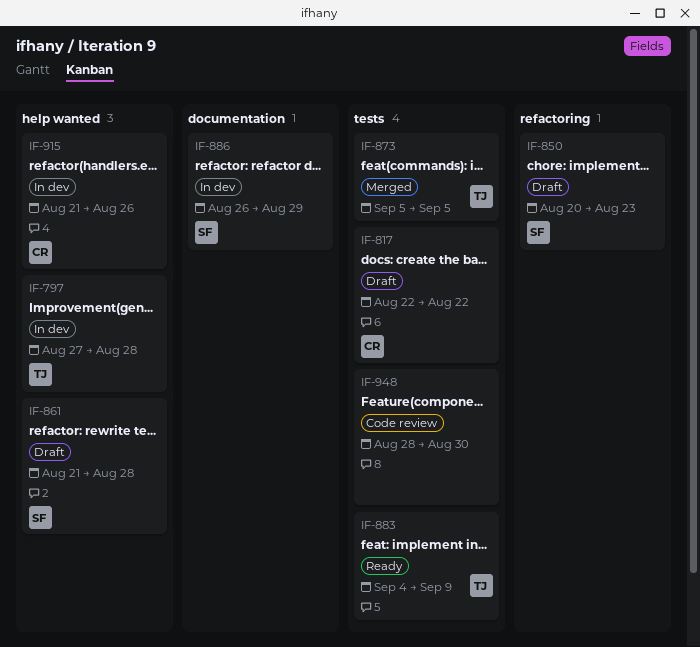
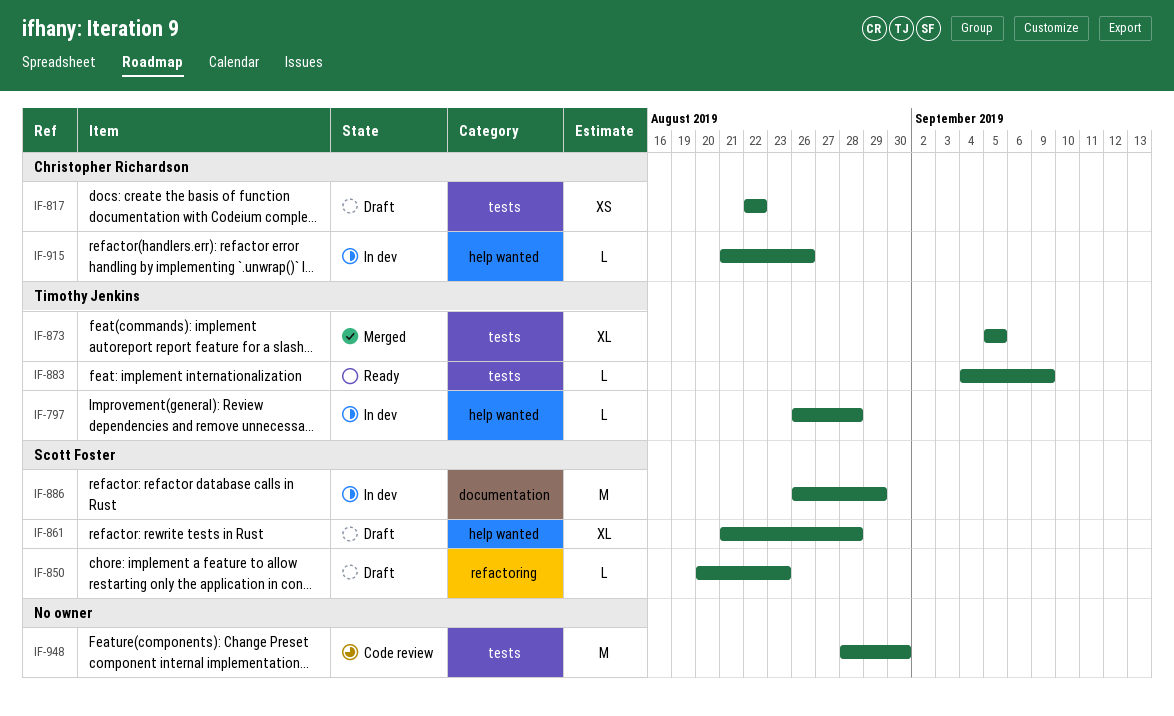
IF-797, start: Aug 27 -> Aug 26

